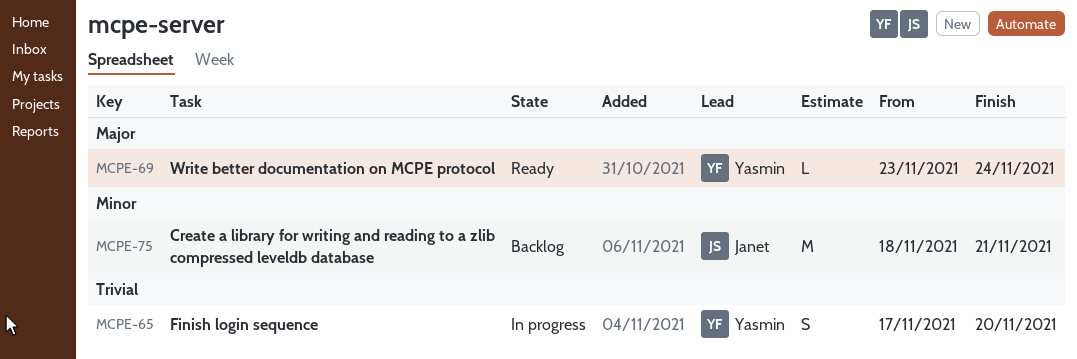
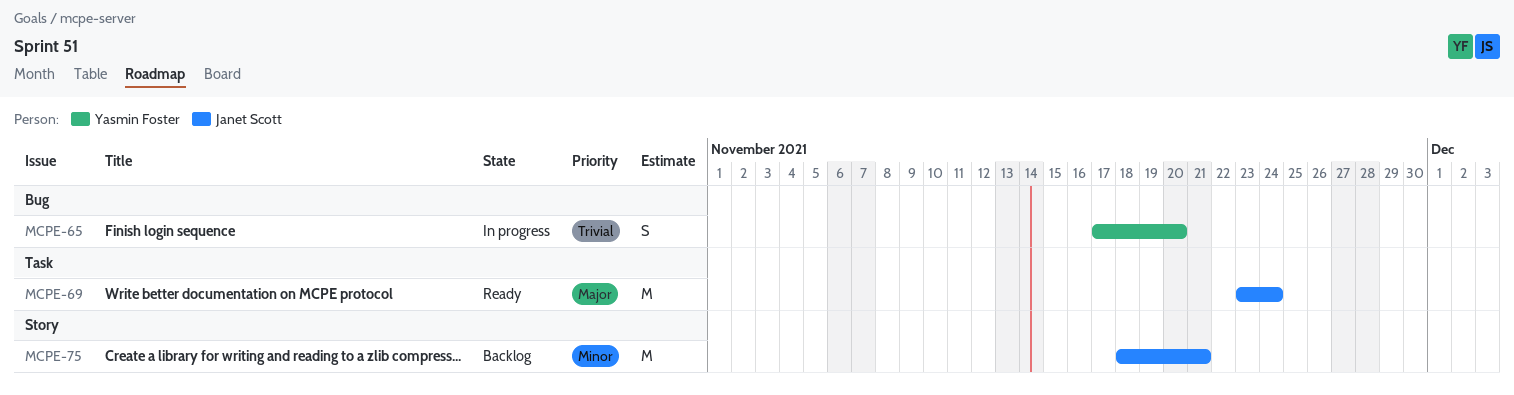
MCPE-69, owner: Yasmin Foster -> Janet Scott
MCPE-69, estimate: L -> M

